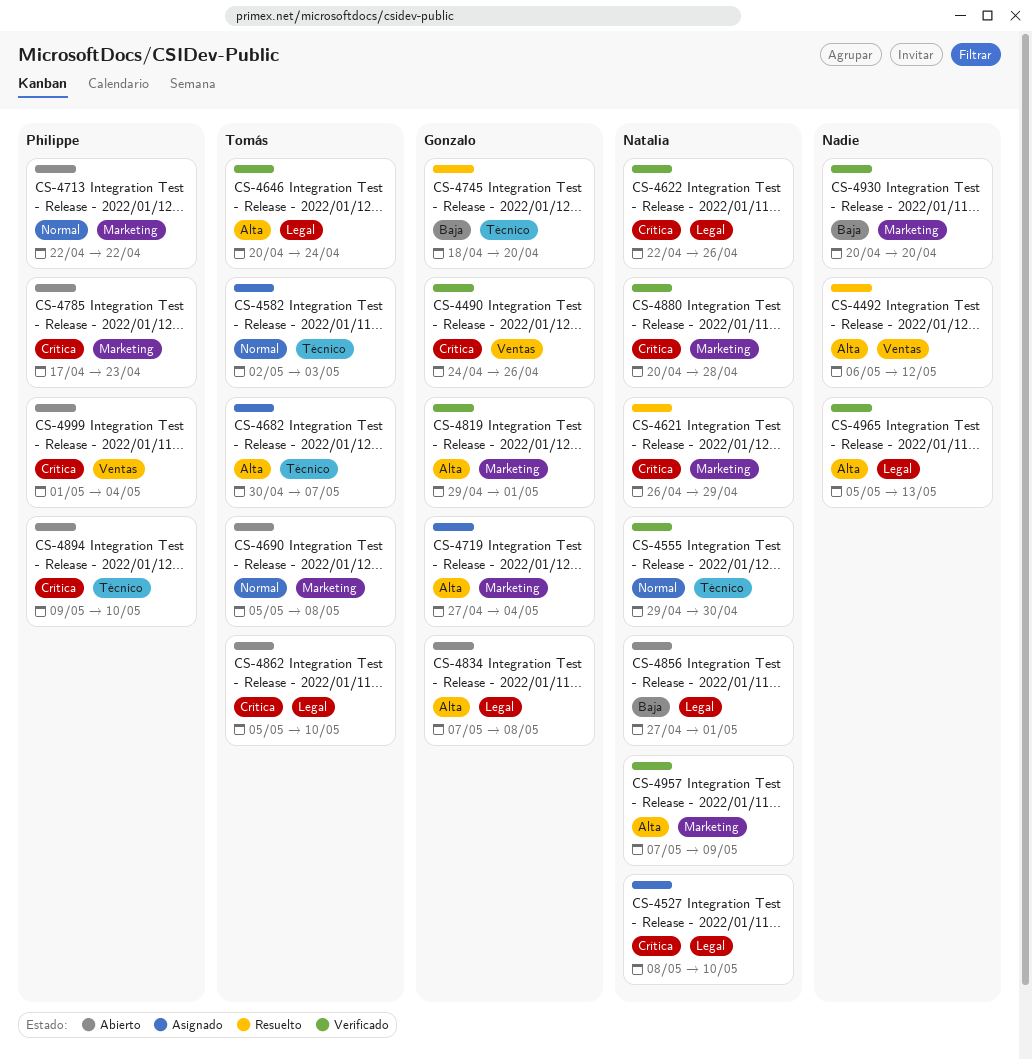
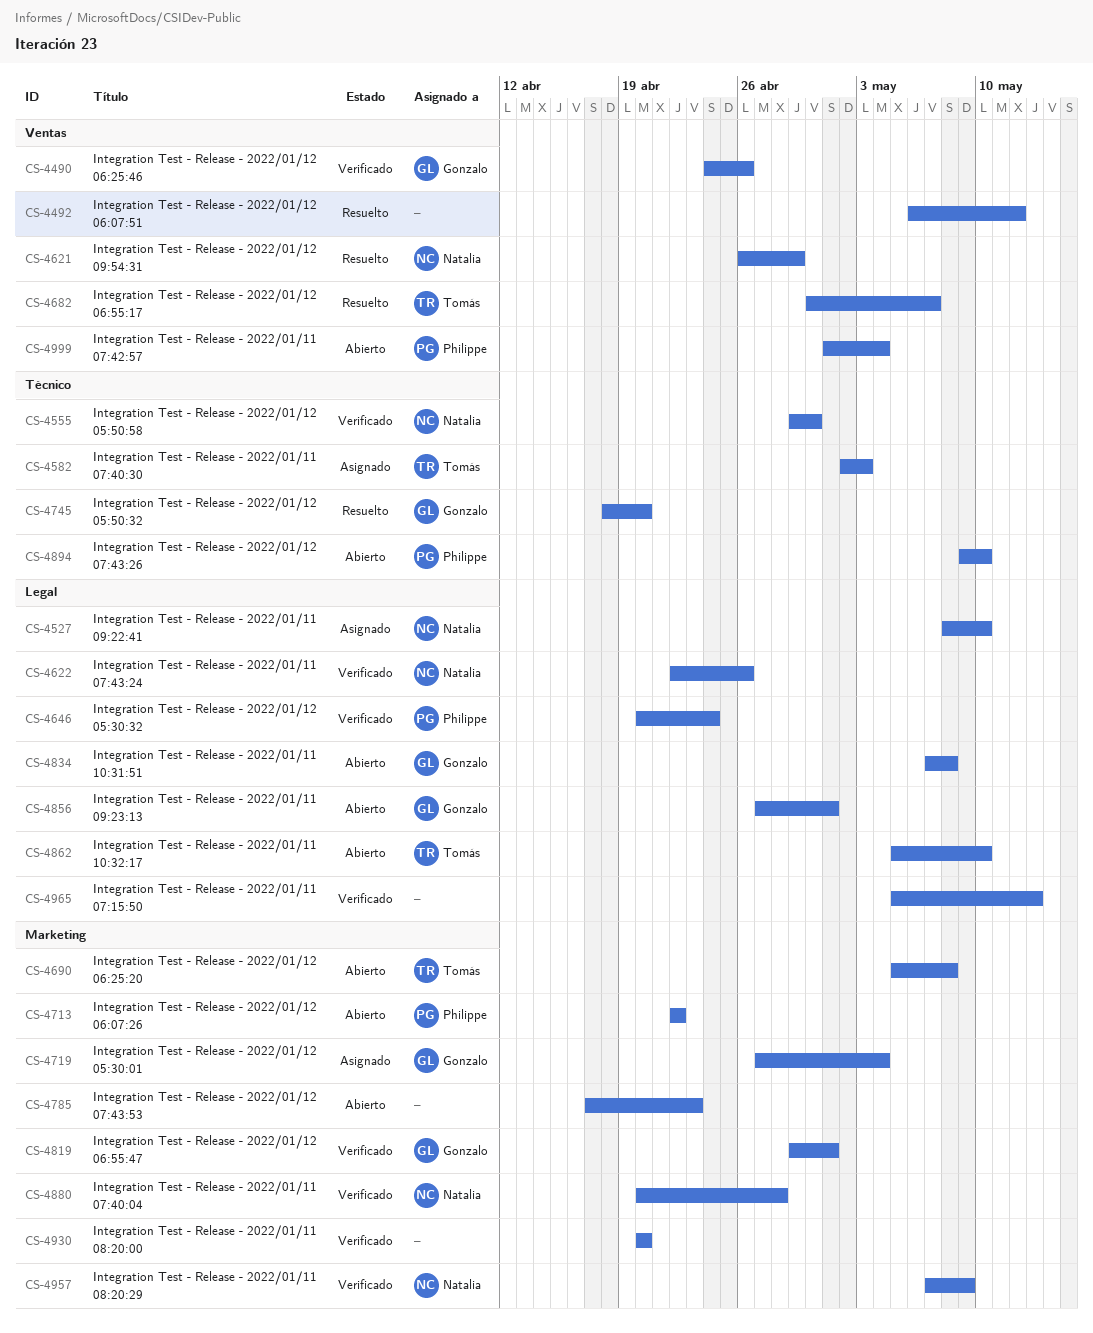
CS-4621, label: Marketing -> Ventas
CS-4646, owner: Tomás -> Philippe
CS-4682, status: Asignado -> Resuelto
CS-4682, label: Técnico -> Ventas
CS-4785, owner: Philippe -> none
CS-4856, owner: Natalia -> Gonzalo

